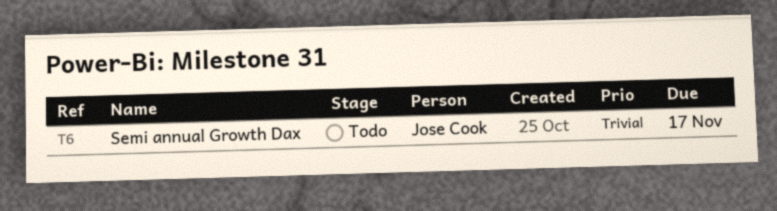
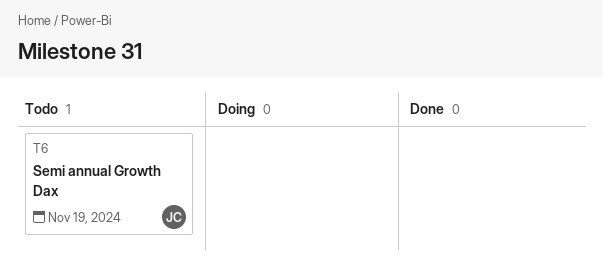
T6, due: Nov 17 -> Nov 19

